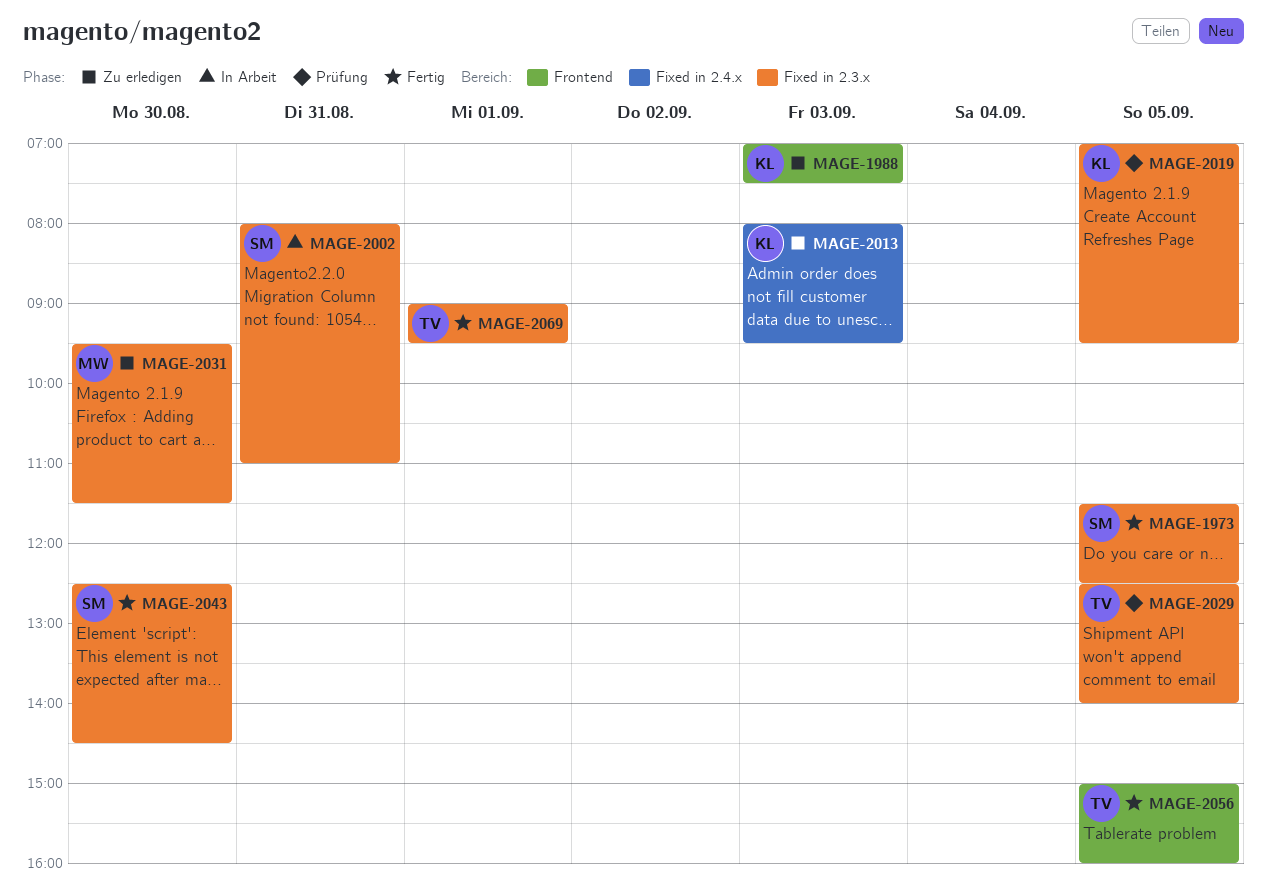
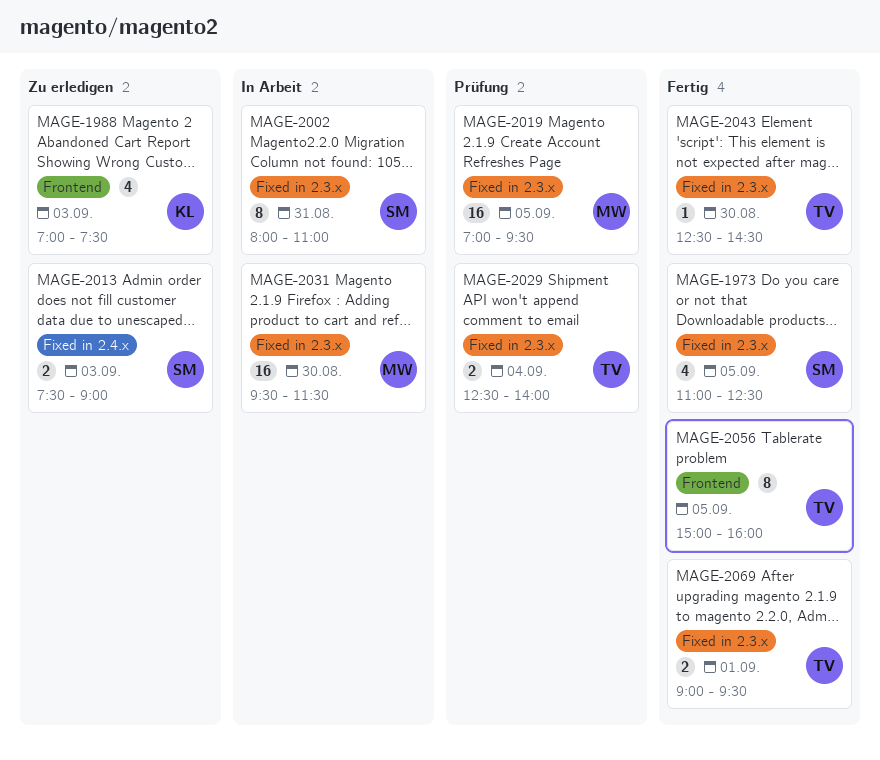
MAGE-1973, begins: 11:30 -> 11:00
MAGE-2013, owner: KL -> SM
MAGE-2013, begins: 08:00 -> 07:30
MAGE-2013, ends: 09:30 -> 09:00
MAGE-2019, owner: KL -> MW
MAGE-2029, day: Sep 5 -> Sep 4
MAGE-2031, status: Zu erledigen -> In Arbeit
MAGE-2043, owner: SM -> TV

